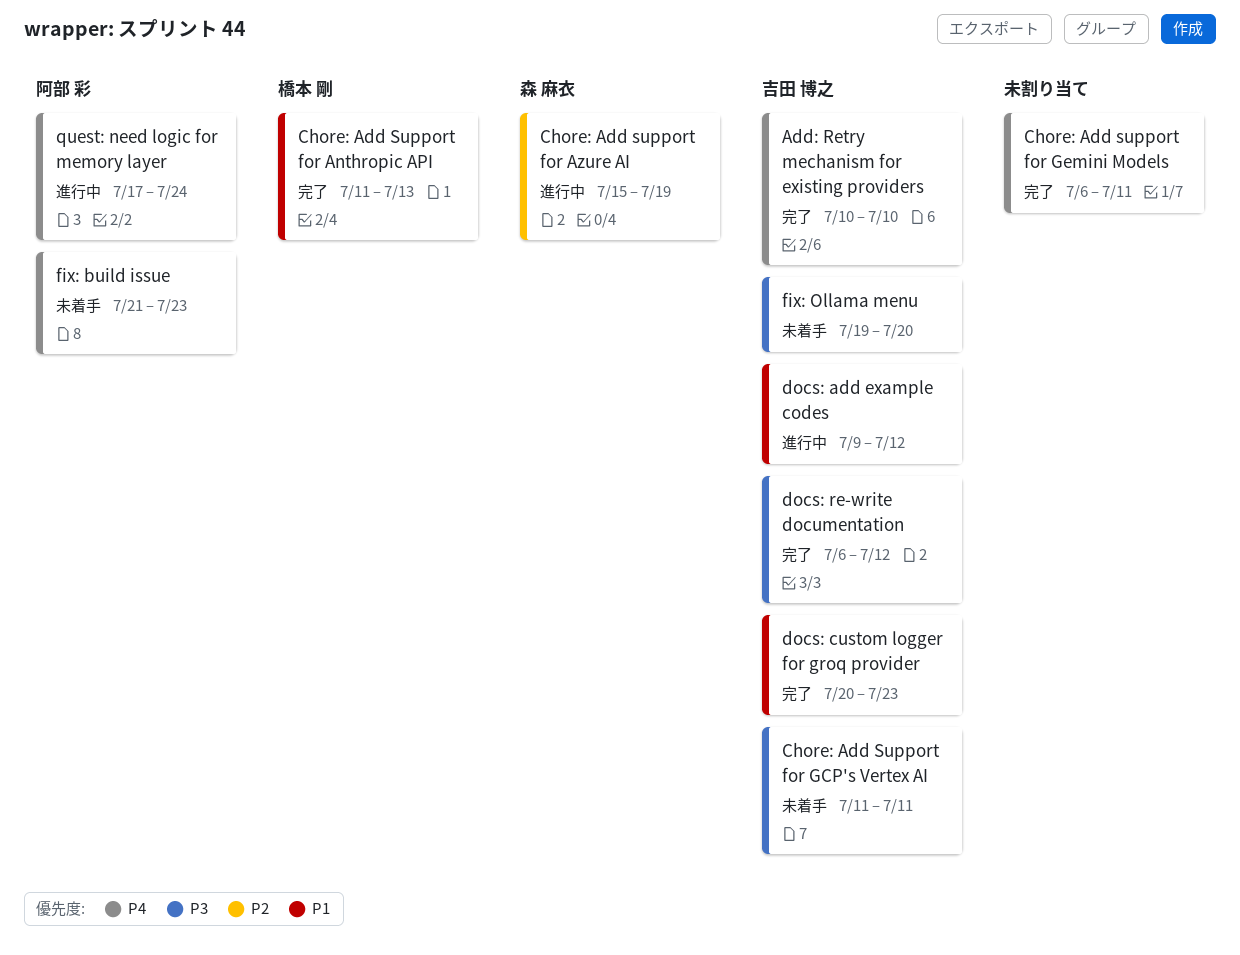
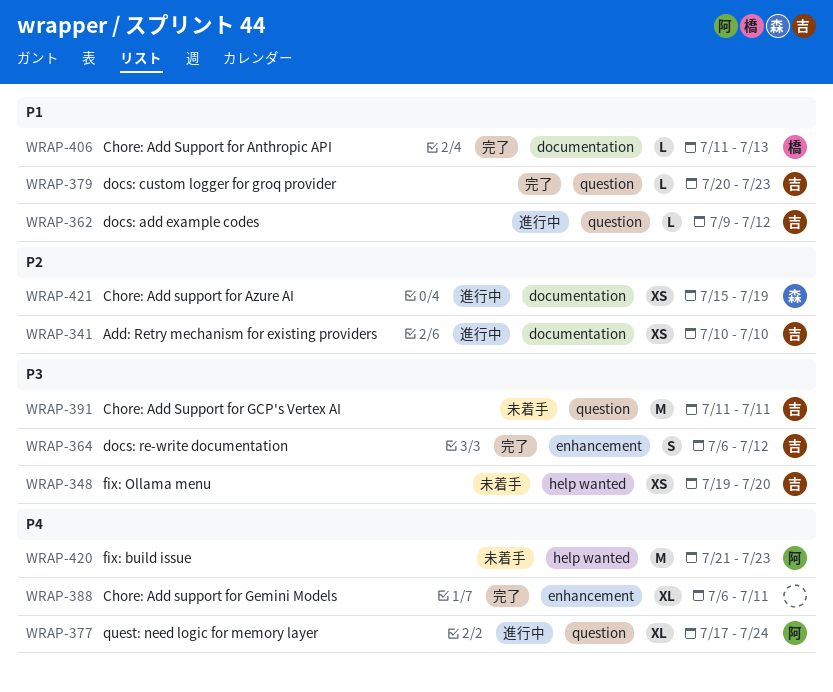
Add: Retry mechanism for existing providers, status: 完了 -> 進行中
Add: Retry mechanism for existing providers, priority: P4 -> P2

